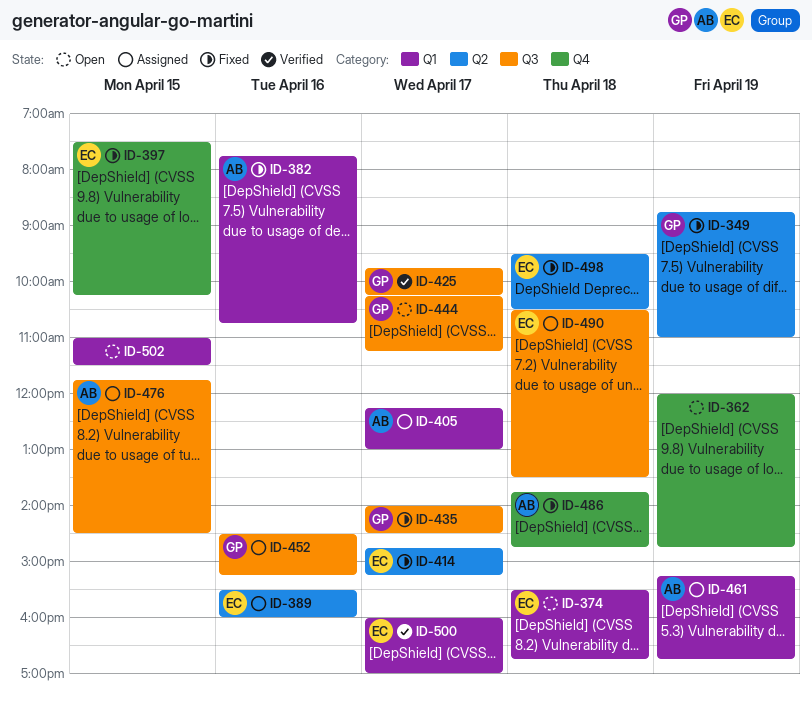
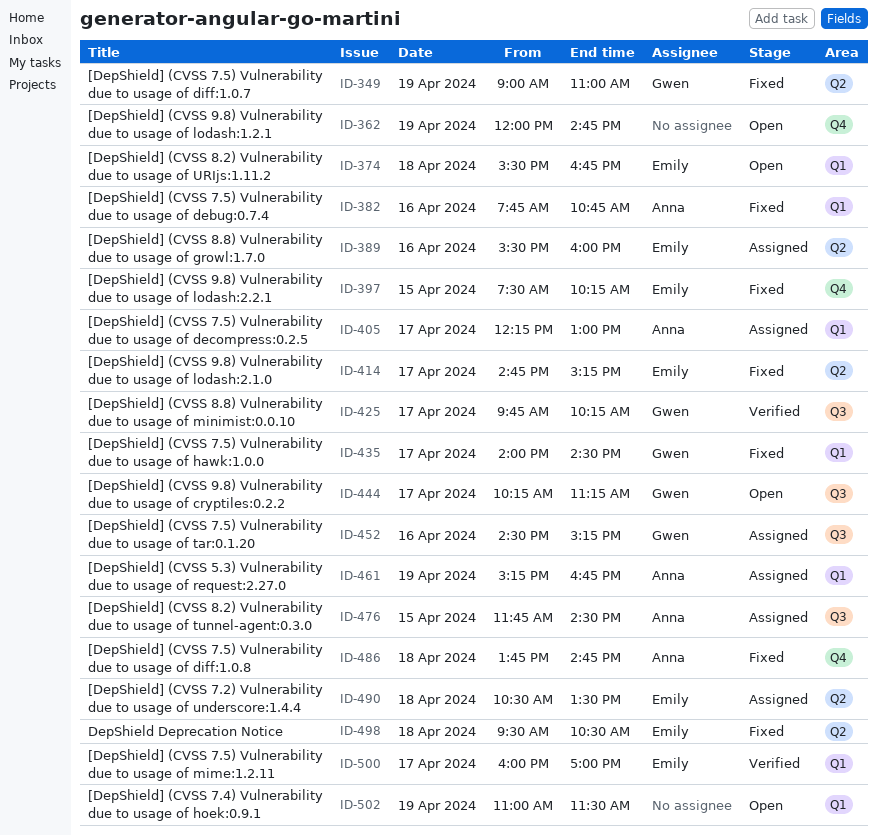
ID-349, begins: 08:45 -> 09:00
ID-435, label: Q3 -> Q1
ID-490, label: Q3 -> Q2
ID-502, day: Apr 15 -> Apr 19

